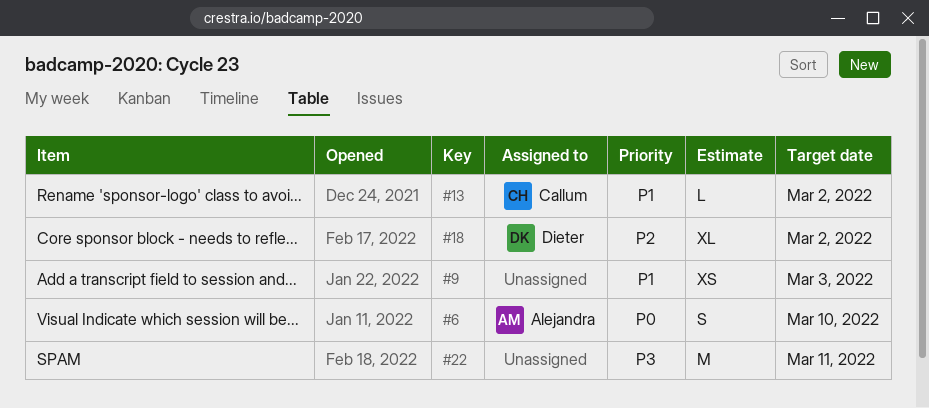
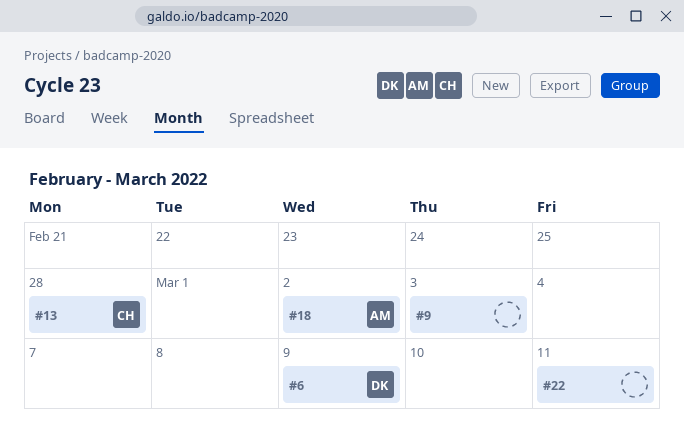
#6, owner: Alejandra -> Dieter
#6, due: Mar 10 -> Mar 9
#13, due: Mar 2 -> Feb 28
#18, owner: Dieter -> Alejandra

